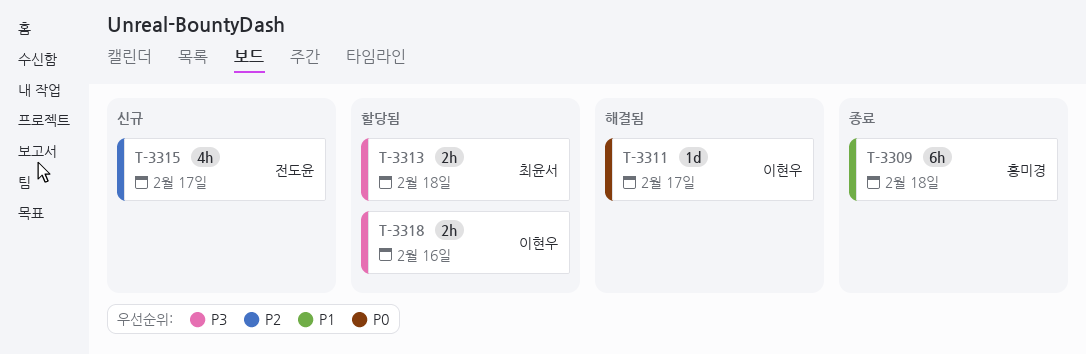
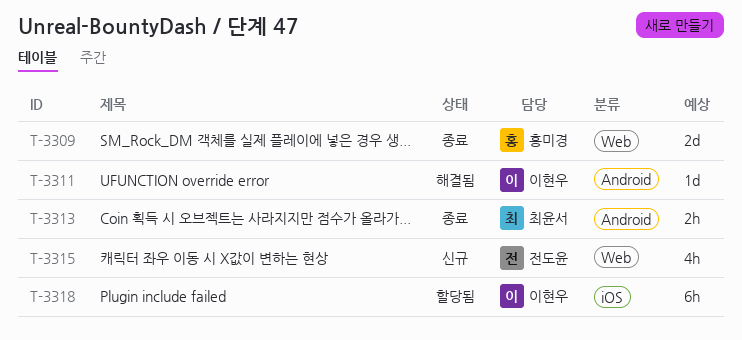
T-3309, estimate: 6h -> 2d
T-3313, status: 할당됨 -> 종료
T-3318, estimate: 2h -> 6h

